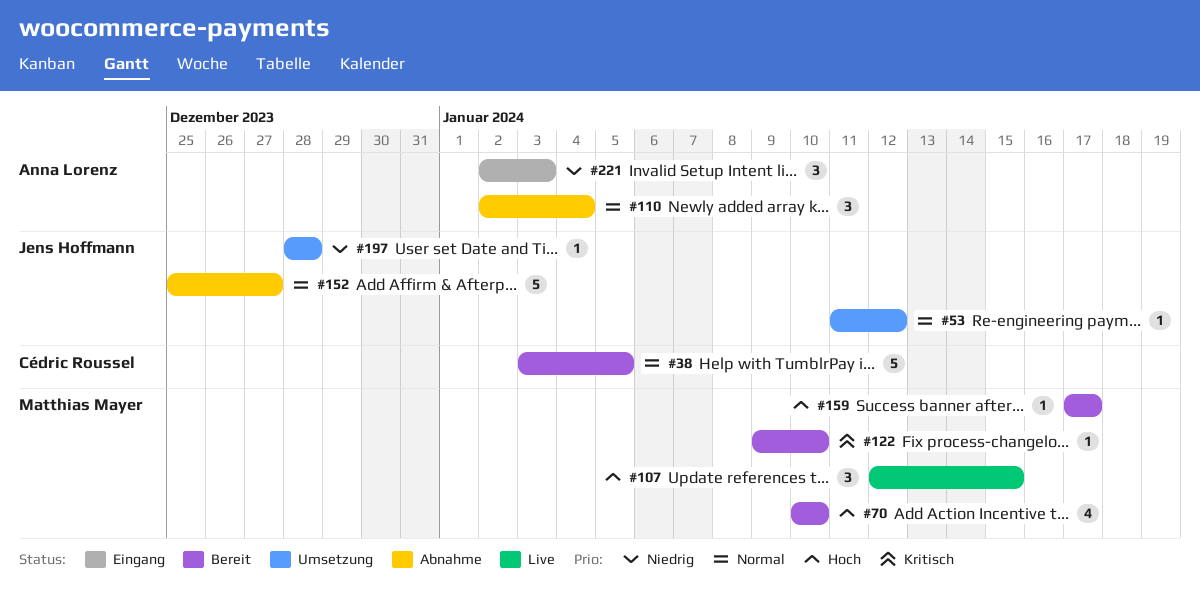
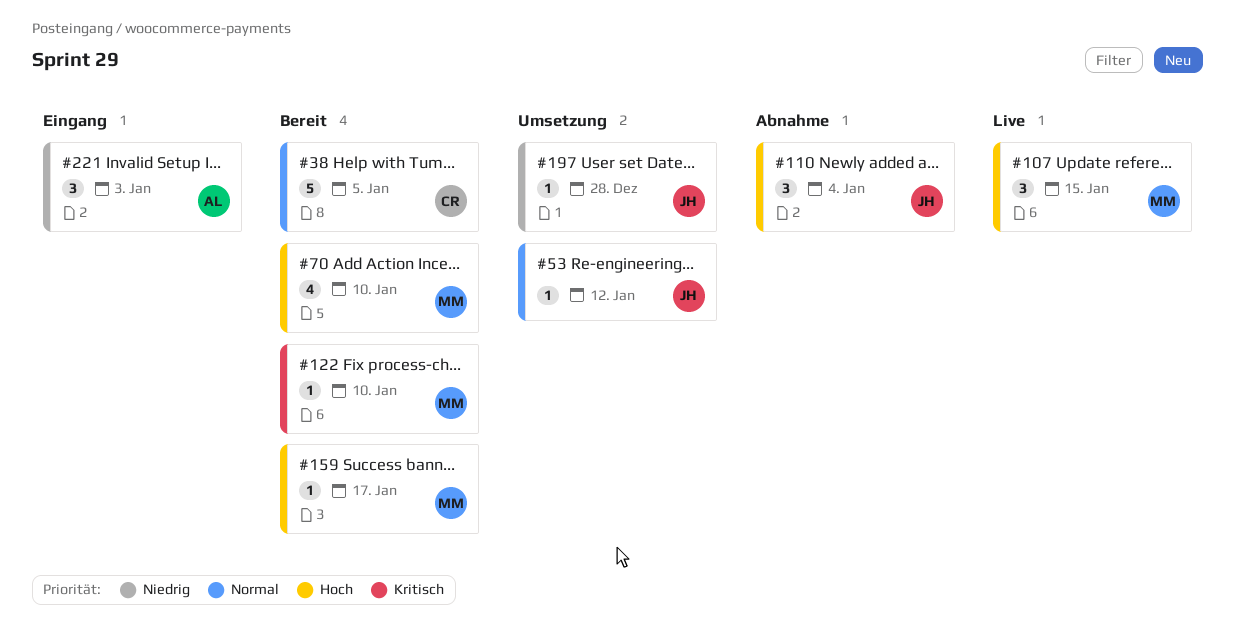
#110, owner: Anna Lorenz -> Jens Hoffmann
#110, priority: Normal -> Hoch
#152: present -> none

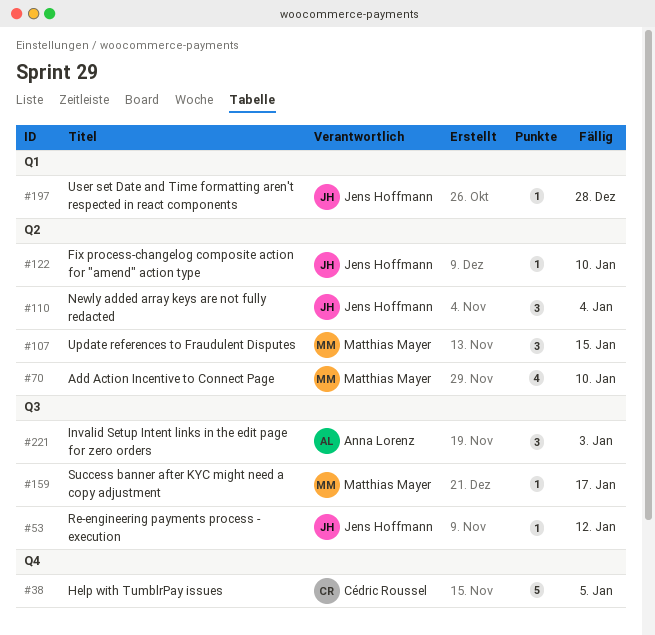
#122, owner: Matthias Mayer -> Jens Hoffmann

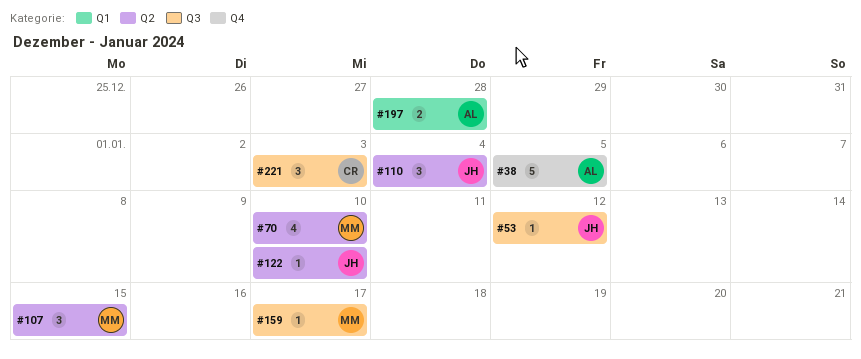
#38, owner: Cédric Roussel -> Anna Lorenz
#197, owner: Jens Hoffmann -> Anna Lorenz
#197, estimate: 1 -> 2
#221, owner: Anna Lorenz -> Cédric Roussel

